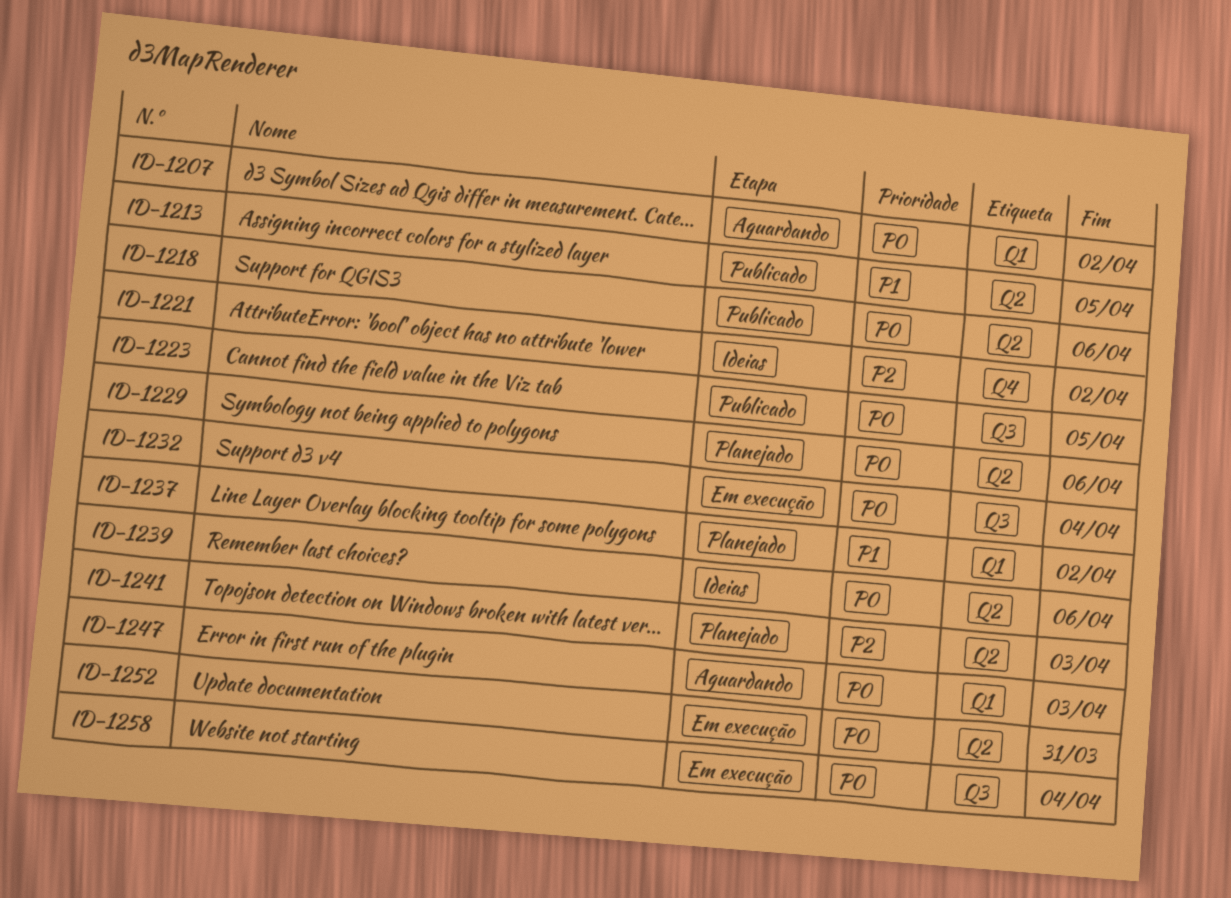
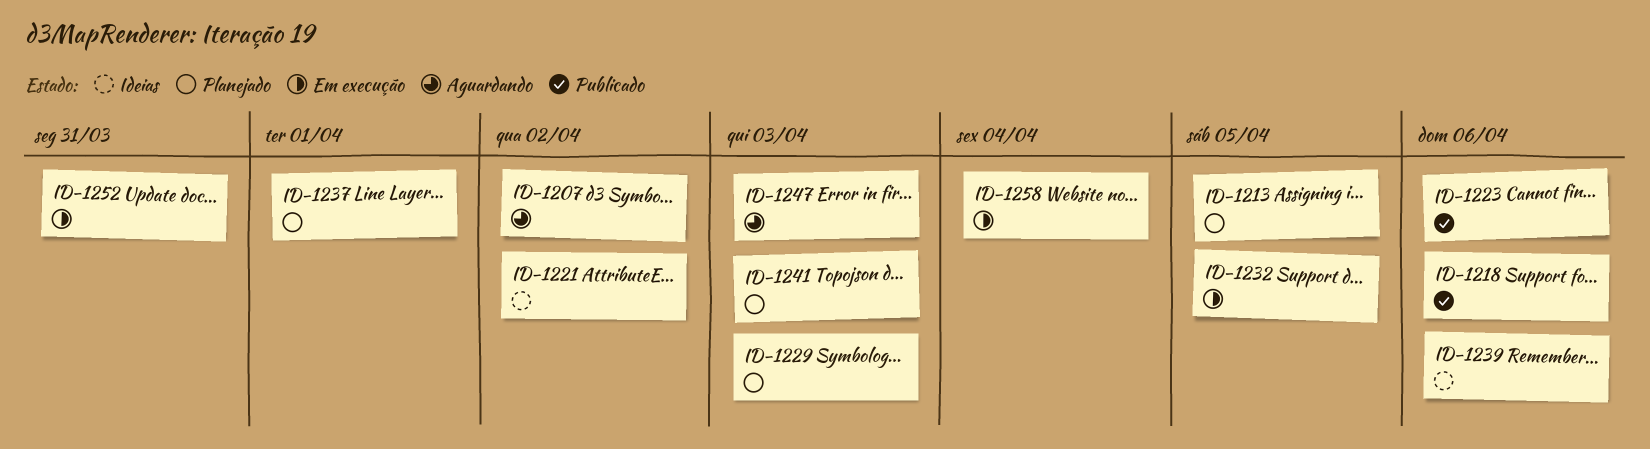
ID-1213, status: Publicado -> Planejado
ID-1223, due: Apr 5 -> Apr 6
ID-1229, due: Apr 6 -> Apr 3
ID-1232, due: Apr 4 -> Apr 5
ID-1237, due: Apr 2 -> Apr 1

